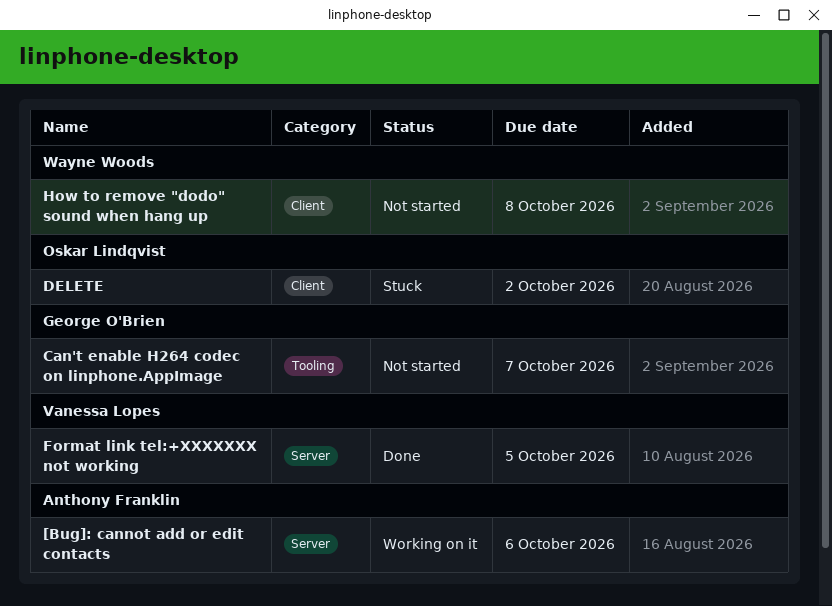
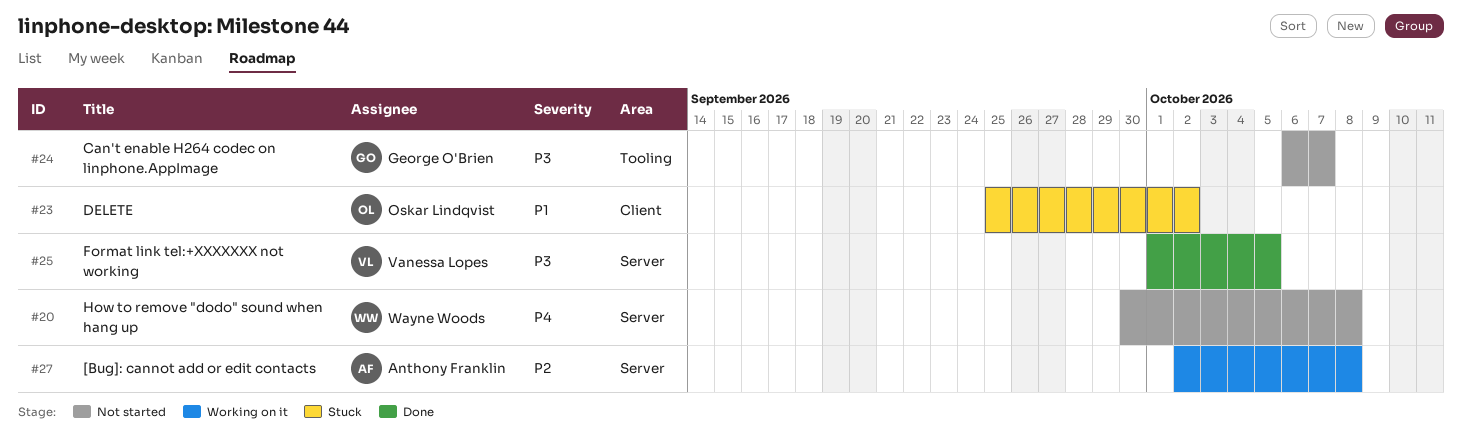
[Bug]: cannot add or edit contacts, due: Oct 6 -> Oct 8
How to remove "dodo" sound when hang up, label: Client -> Server

